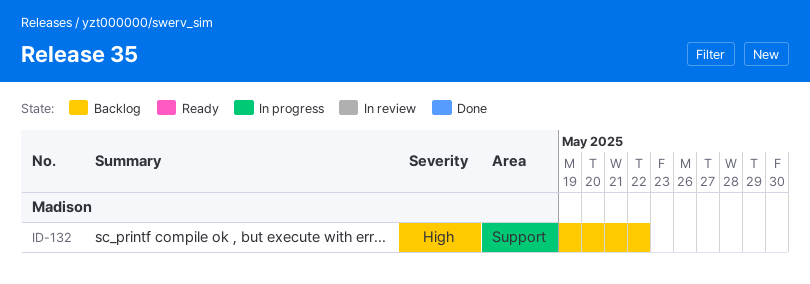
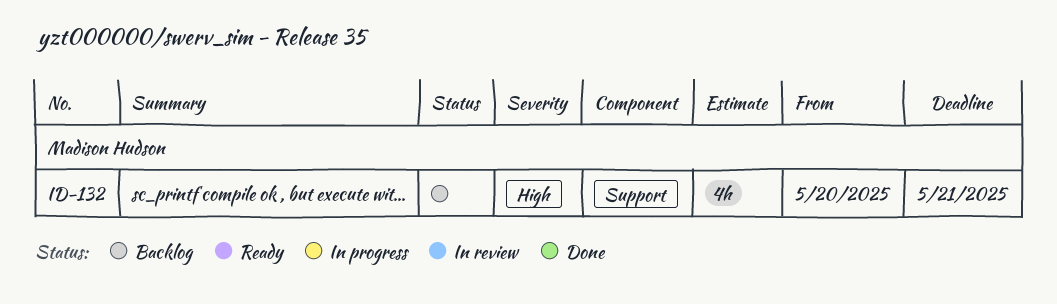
ID-132, start: May 19 -> May 20
ID-132, due: May 22 -> May 21

